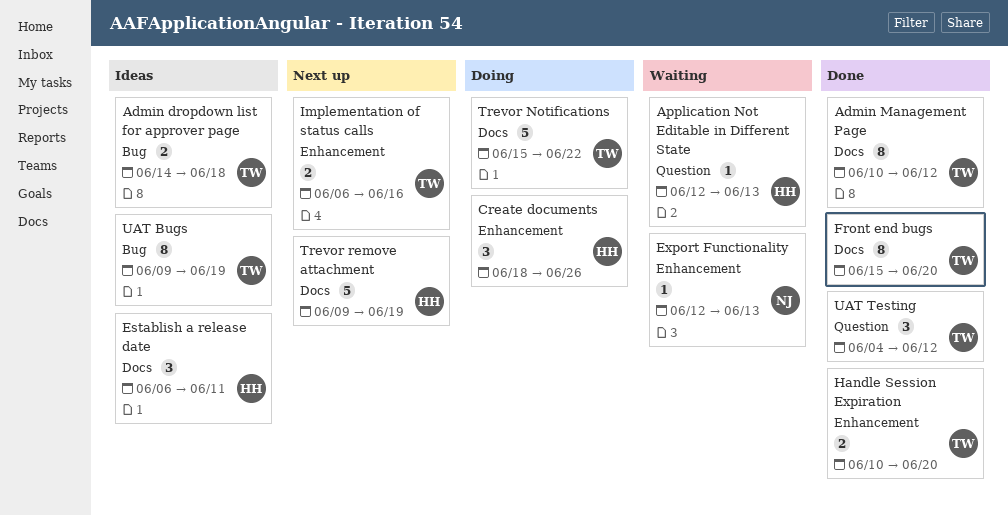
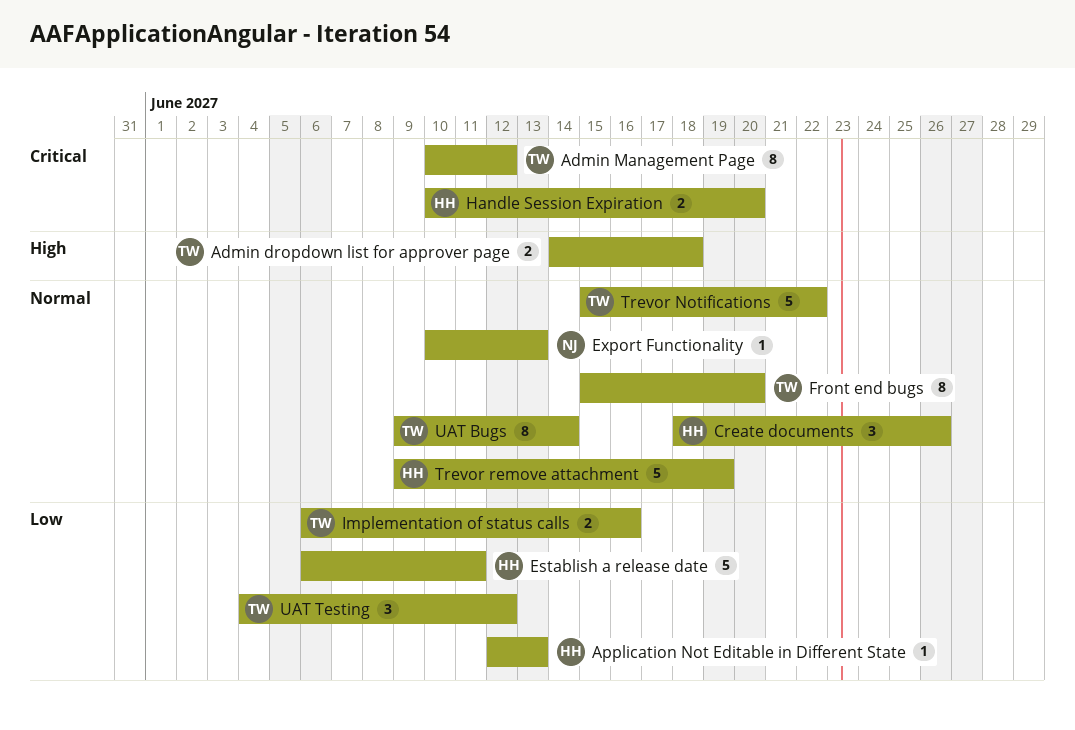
Establish a release date, estimate: 3 -> 5
Export Functionality, start: Jun 12 -> Jun 10
Handle Session Expiration, owner: TW -> HH
UAT Bugs, due: Jun 19 -> Jun 14

